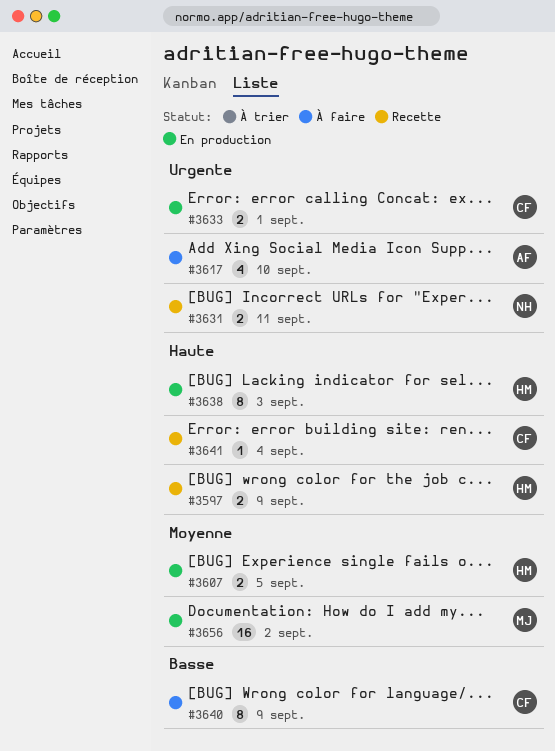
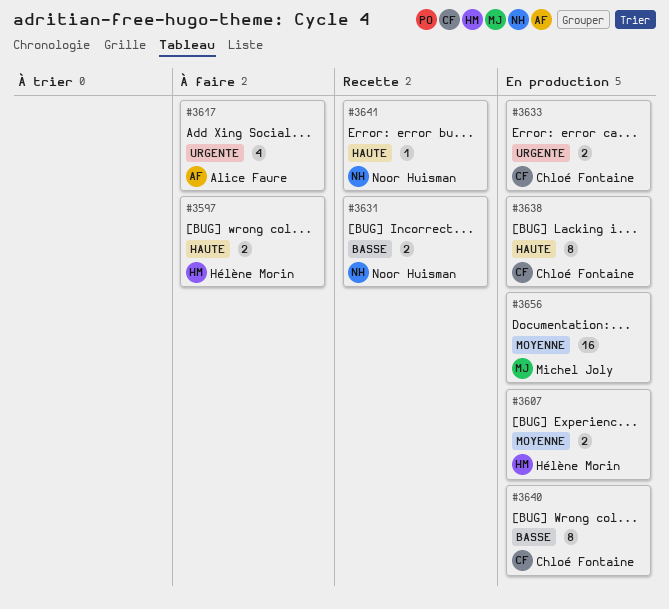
#3597, status: Recette -> À faire
#3631, priority: Urgente -> Basse
#3638, owner: Hélène Morin -> Chloé Fontaine
#3640, status: À faire -> En production
#3641, owner: Chloé Fontaine -> Noor Huisman

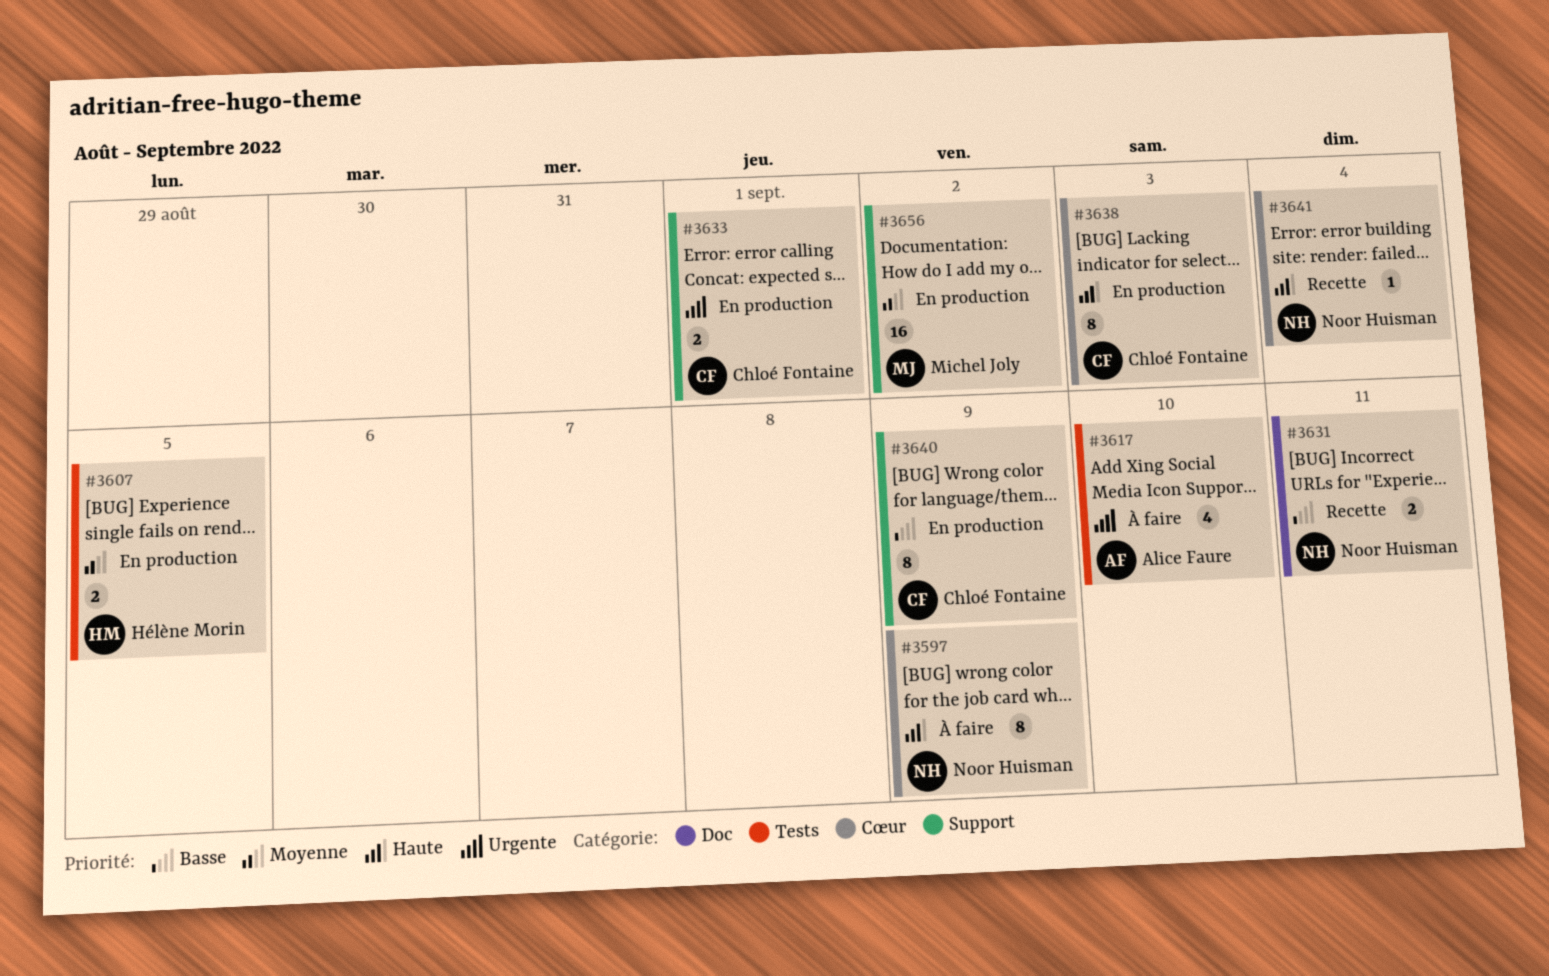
#3597, owner: Hélène Morin -> Noor Huisman
#3597, estimate: 2 -> 8

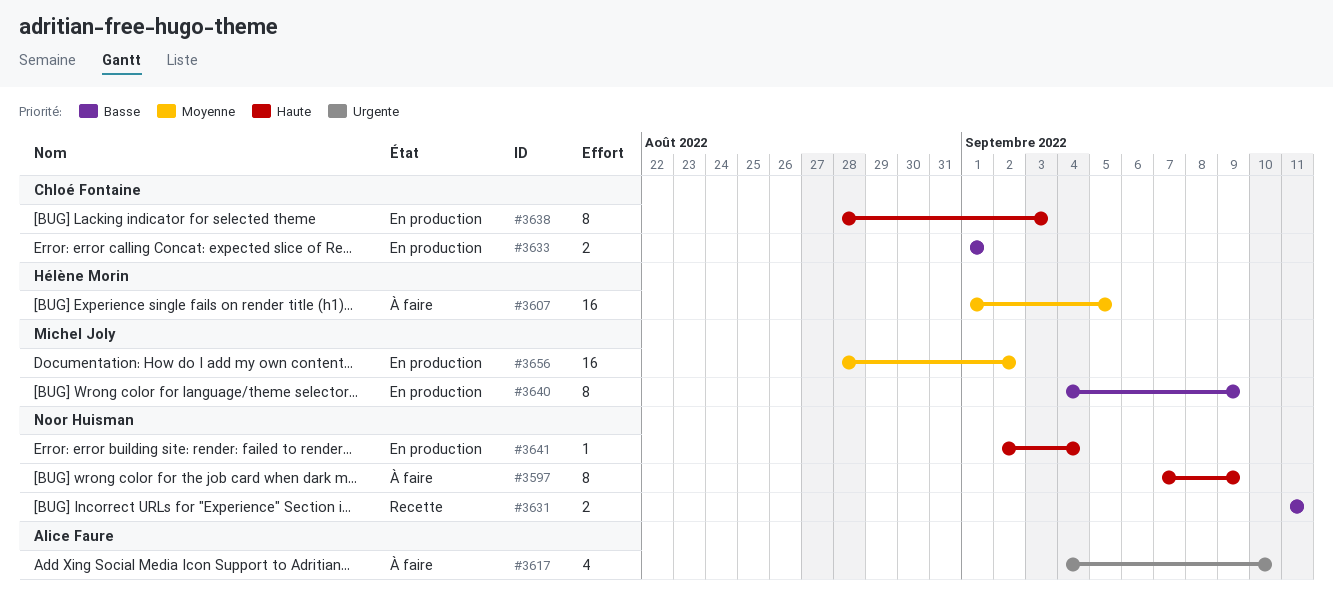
#3607, status: En production -> À faire
#3607, estimate: 2 -> 16
#3633, priority: Urgente -> Basse
#3640, owner: Chloé Fontaine -> Michel Joly
#3641, status: Recette -> En production

